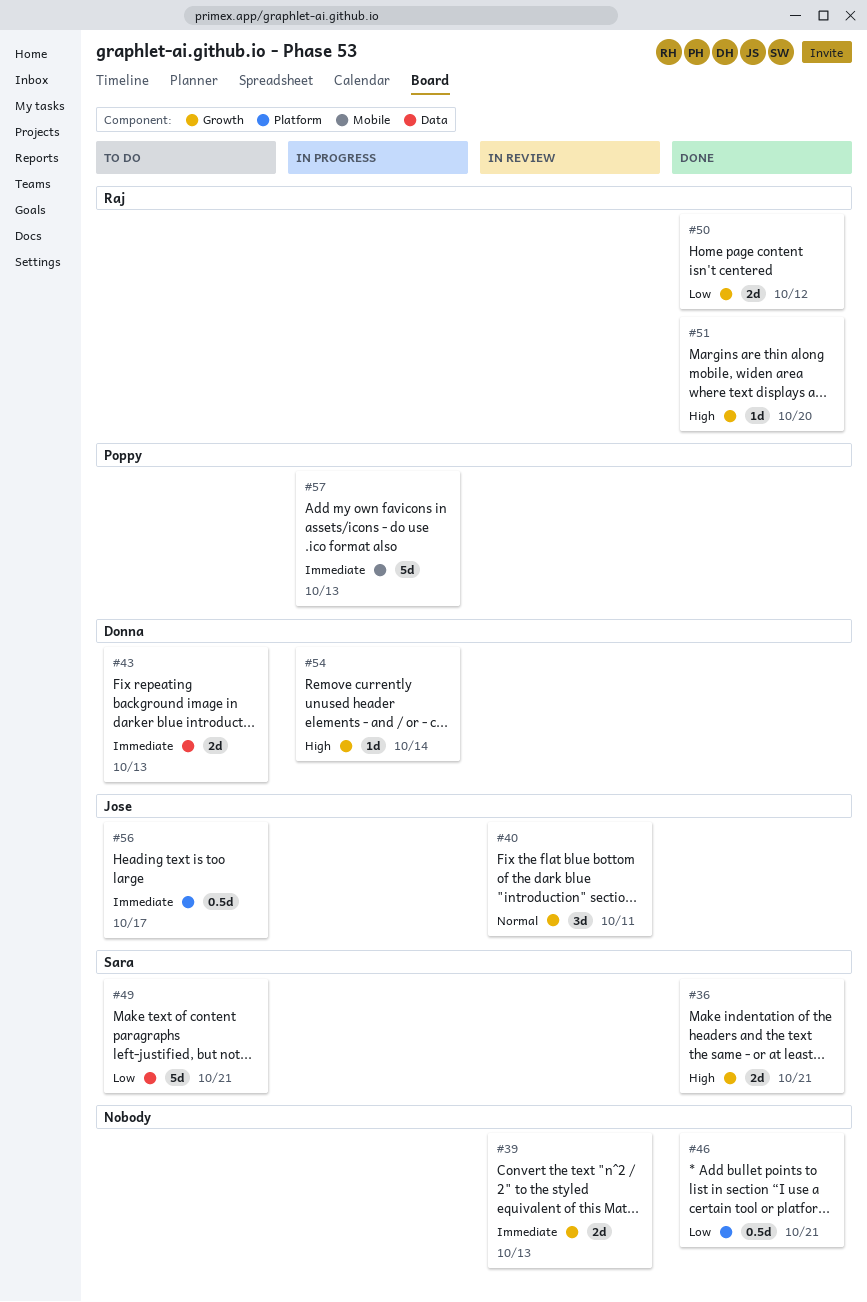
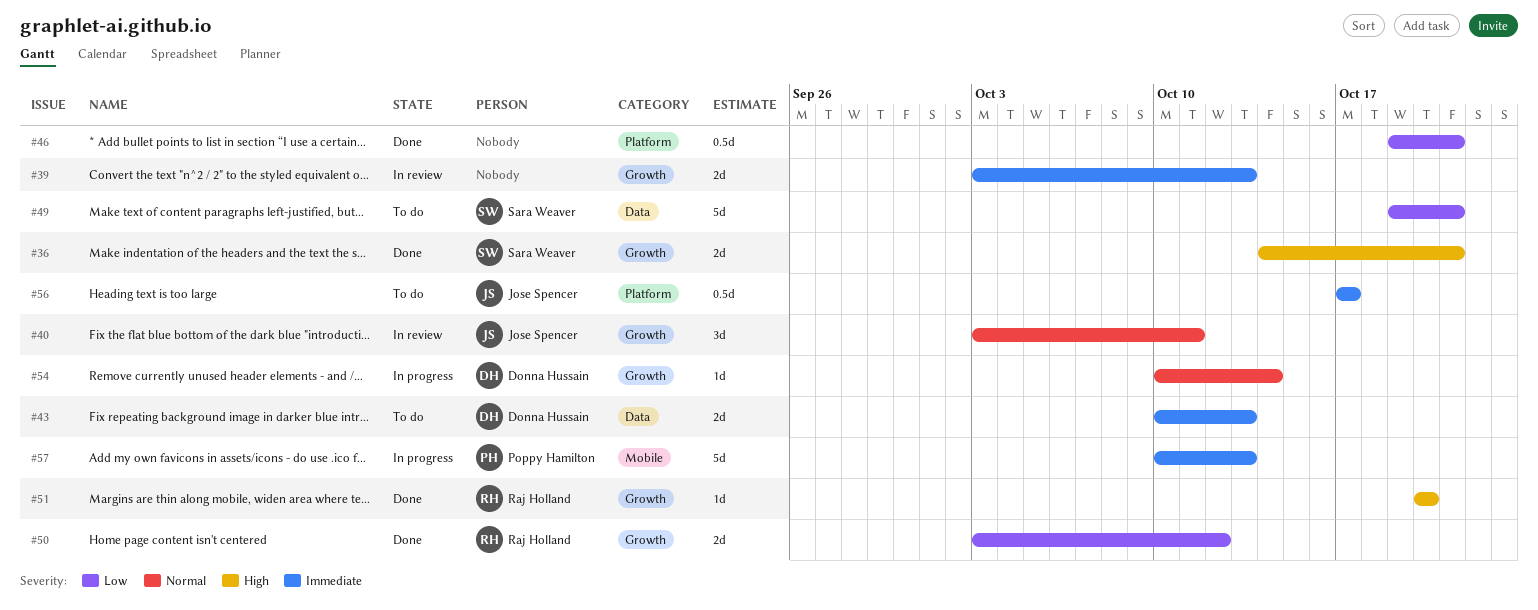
#54, priority: High -> Normal

